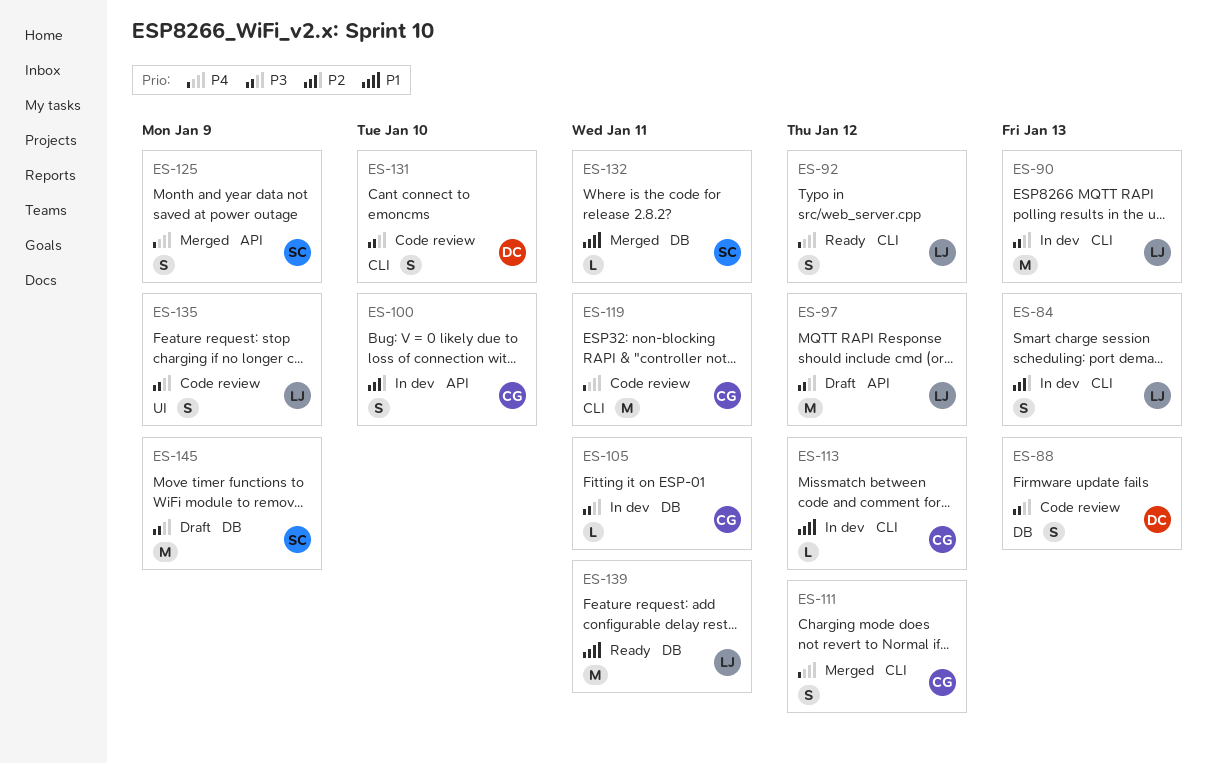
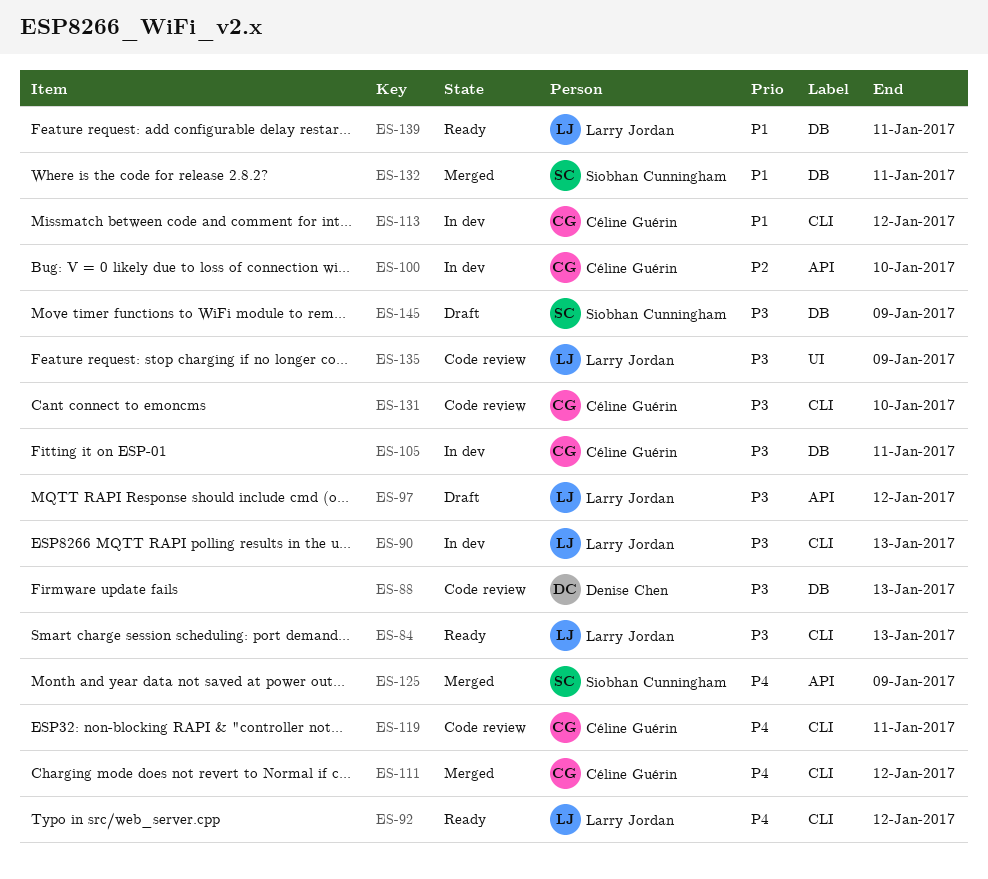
ES-84, status: In dev -> Ready
ES-84, priority: P2 -> P3
ES-131, owner: Denise Chen -> Céline Guérin

